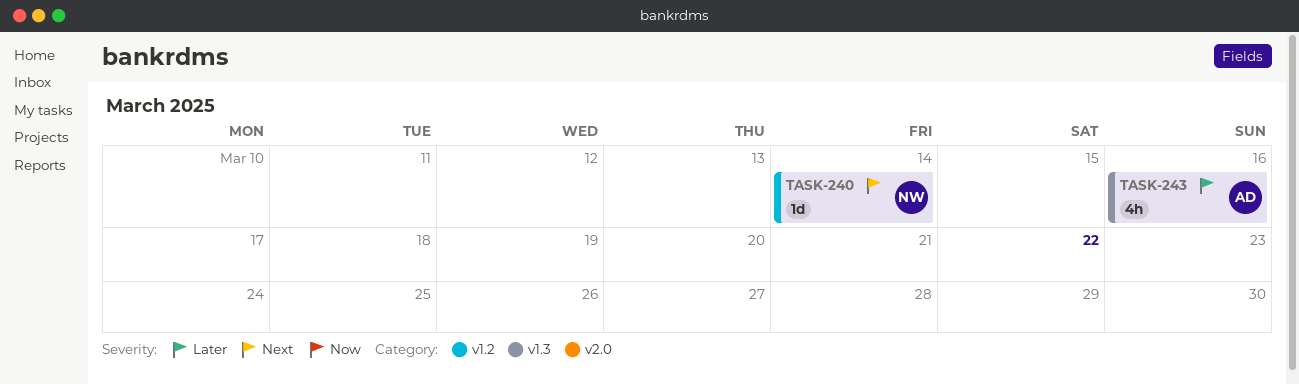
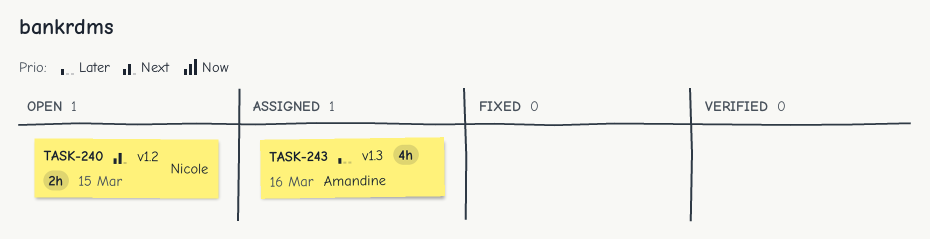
TASK-240, estimate: 1d -> 2h
TASK-240, due: Mar 14 -> Mar 15

